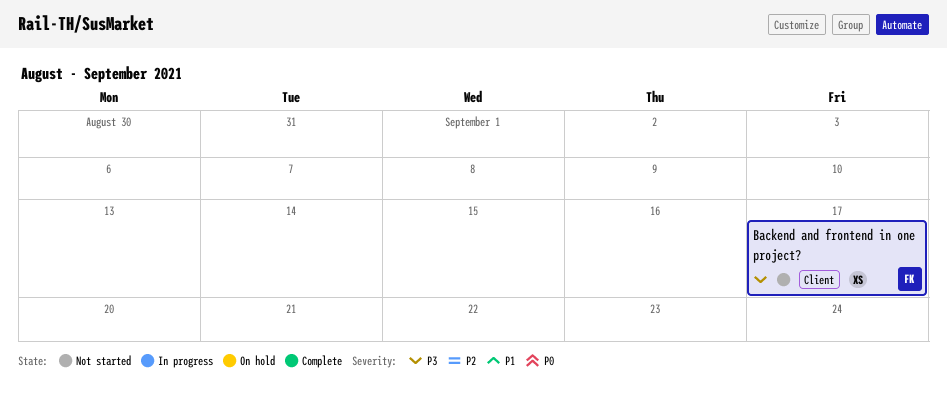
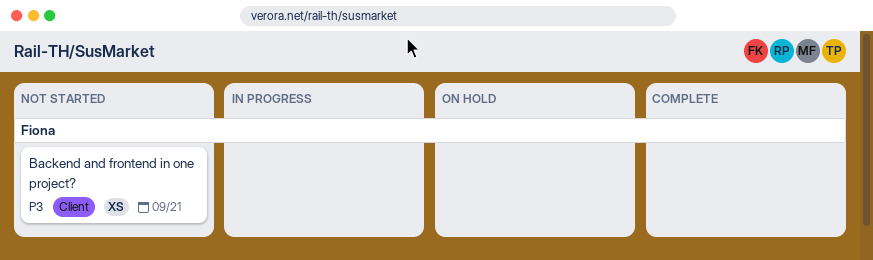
Backend and frontend in one project?, due: Sep 17 -> Sep 21

